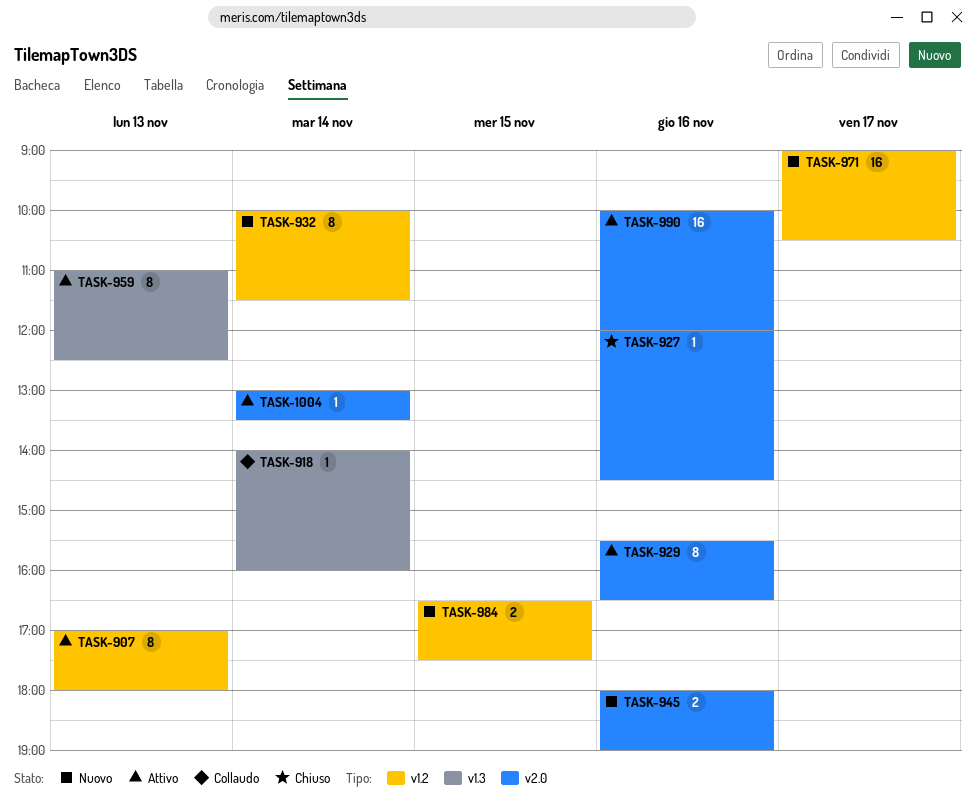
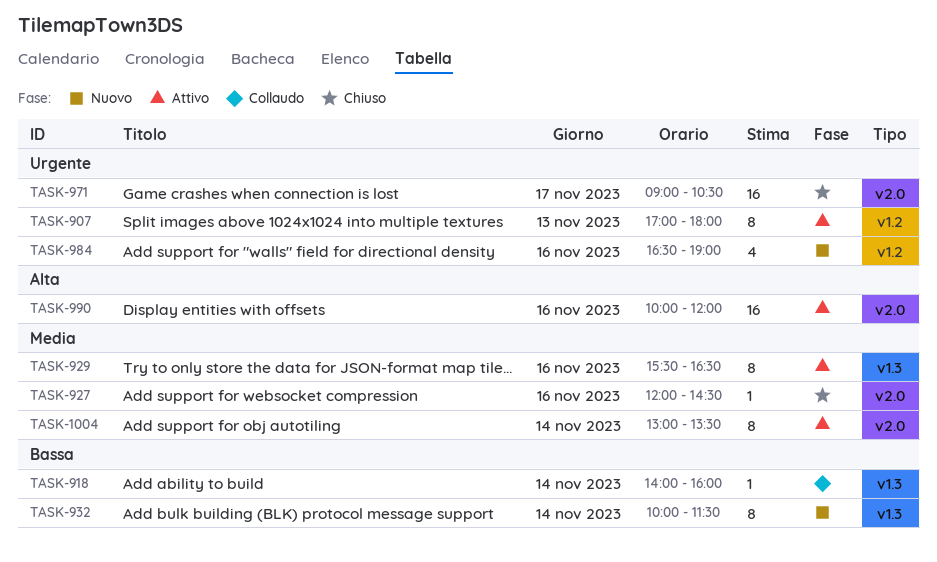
TASK-929, label: v2.0 -> v1.3
TASK-932, label: v1.2 -> v1.3
TASK-945: present -> none
TASK-959: present -> none
TASK-971, status: Nuovo -> Chiuso
TASK-971, label: v1.2 -> v2.0
TASK-984, estimate: 2 -> 4
TASK-984, day: Nov 15 -> Nov 16
TASK-984, ends: 17:30 -> 19:00
TASK-1004, estimate: 1 -> 8

